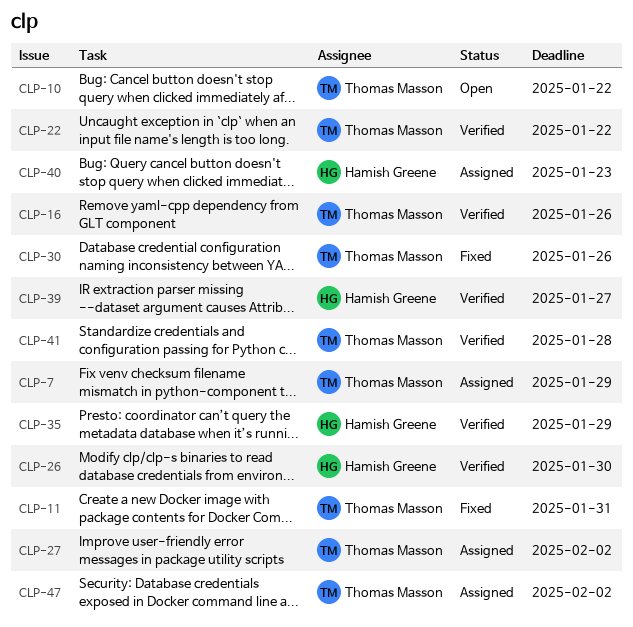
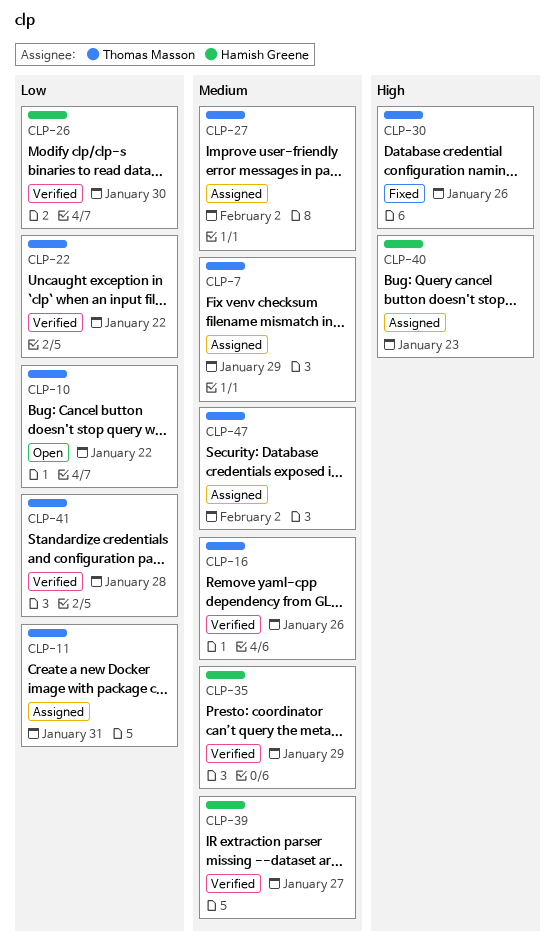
CLP-11, status: Fixed -> Assigned

